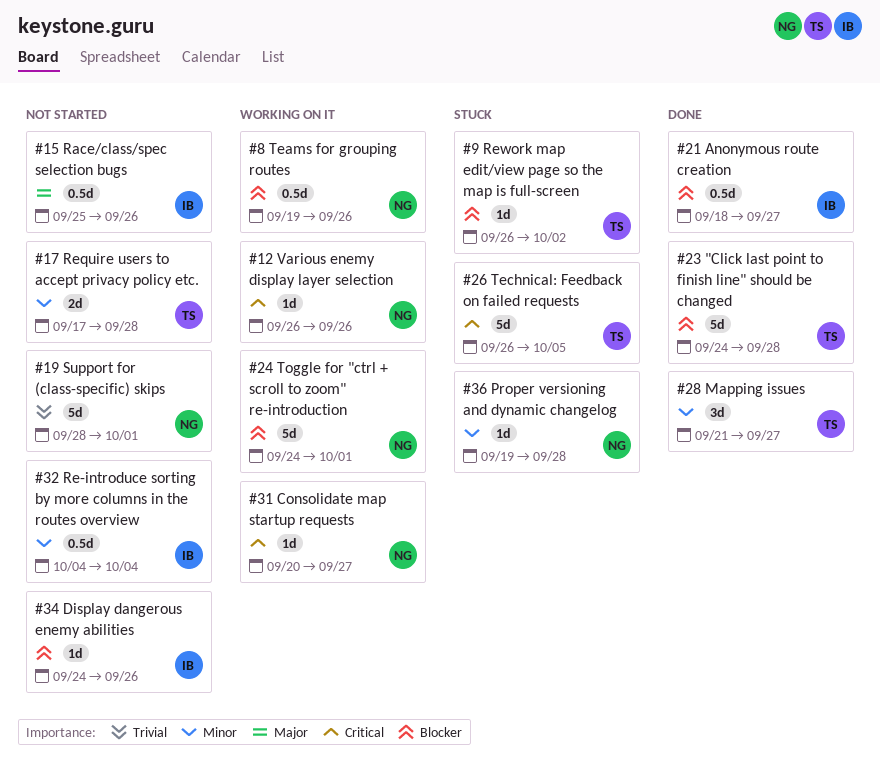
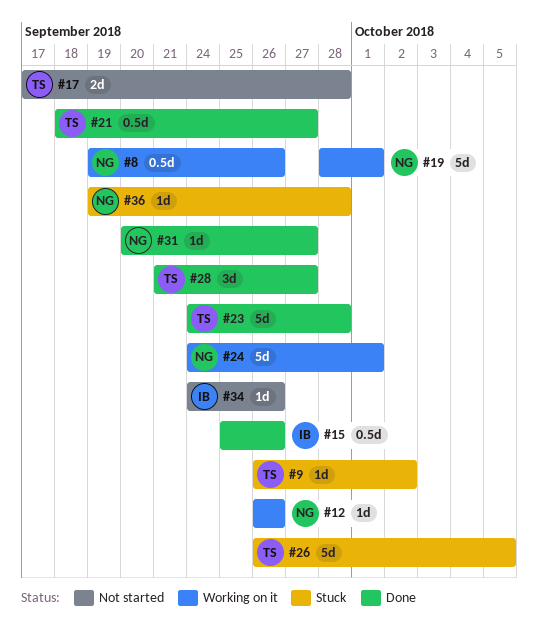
#15, status: Not started -> Done
#19, status: Not started -> Working on it
#21, owner: IB -> TS
#31, status: Working on it -> Done
#32: present -> none

